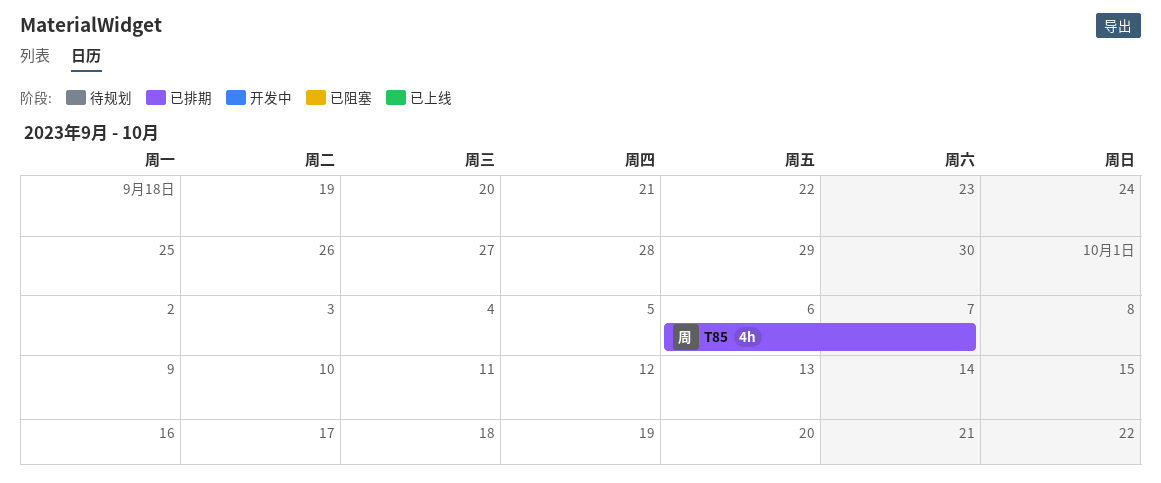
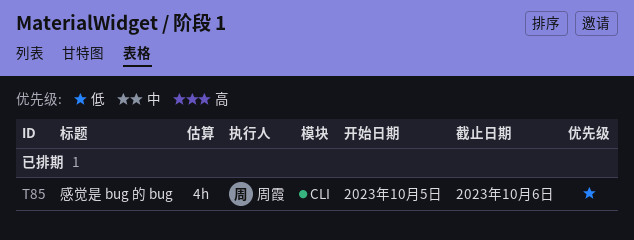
T85, start: Oct 6 -> Oct 5
T85, due: Oct 7 -> Oct 6

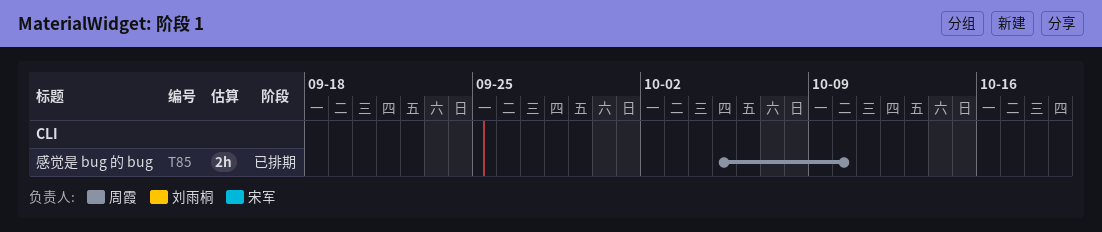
T85, estimate: 4h -> 2h
T85, due: Oct 6 -> Oct 10

